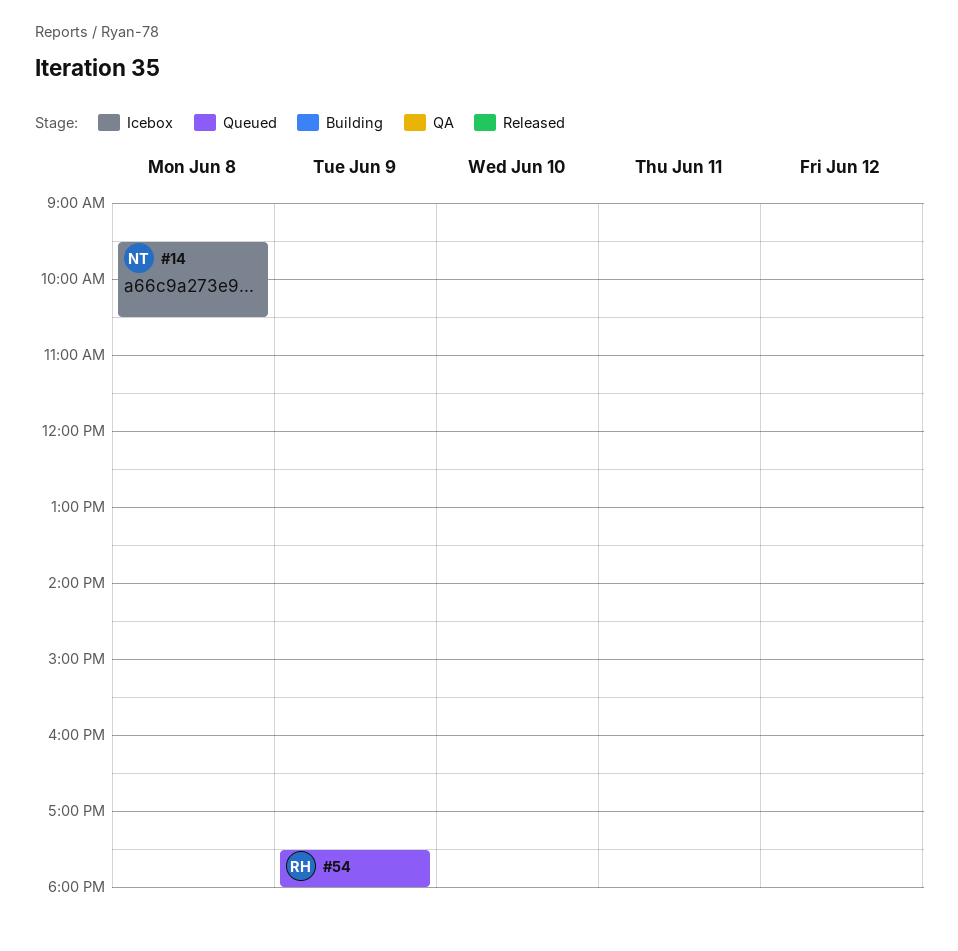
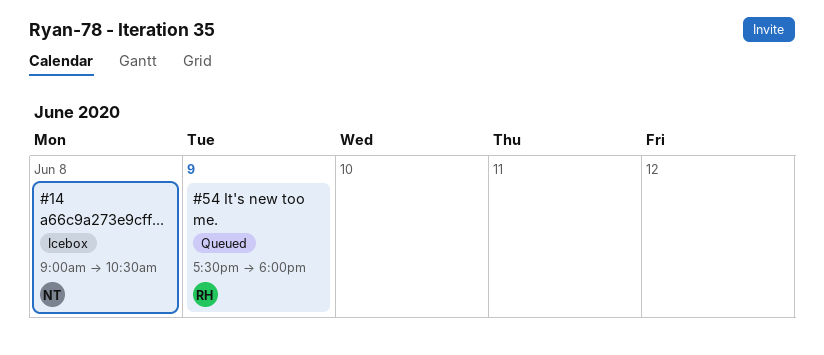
#14, begins: 09:30 -> 09:00

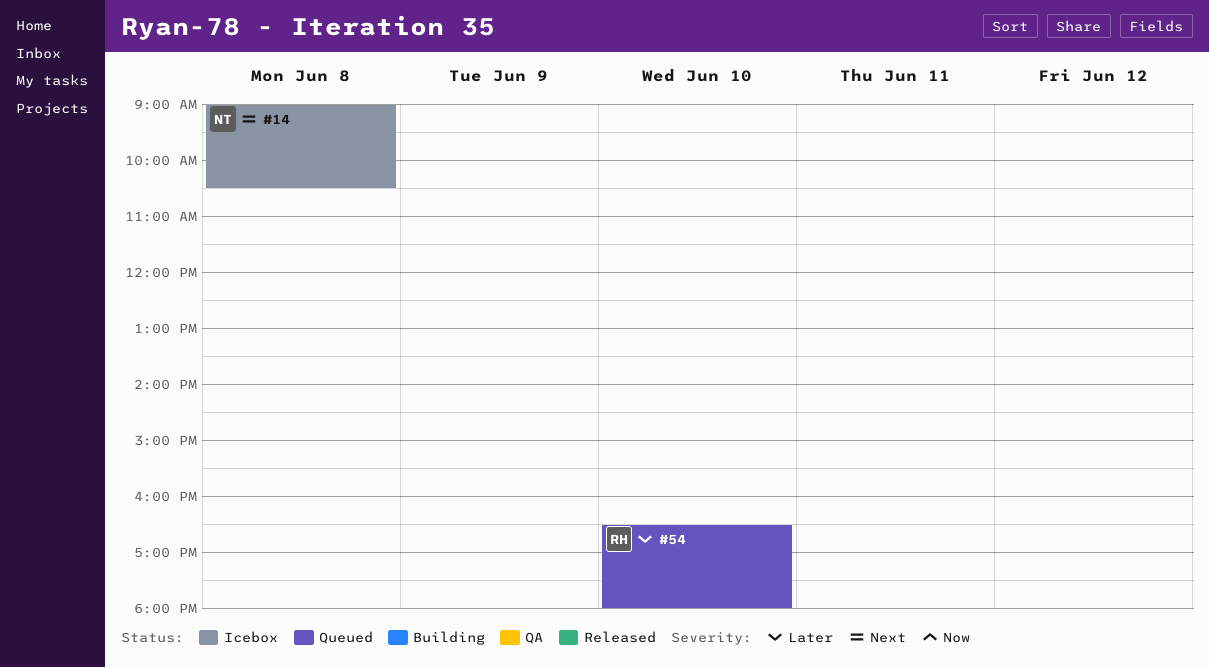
#54, day: Jun 9 -> Jun 10
#54, begins: 17:30 -> 16:30

